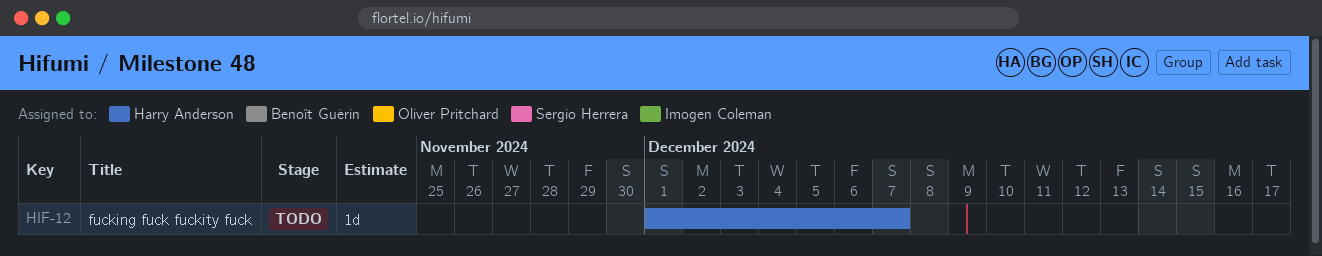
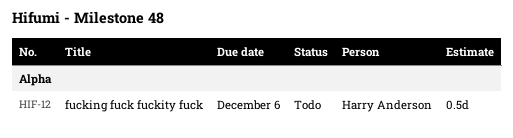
HIF-12, estimate: 1d -> 0.5d
HIF-12, due: Dec 7 -> Dec 6

